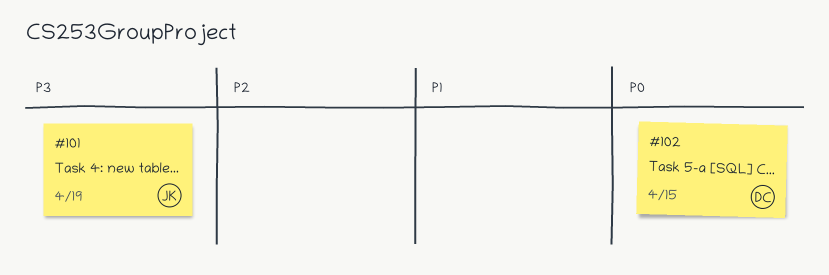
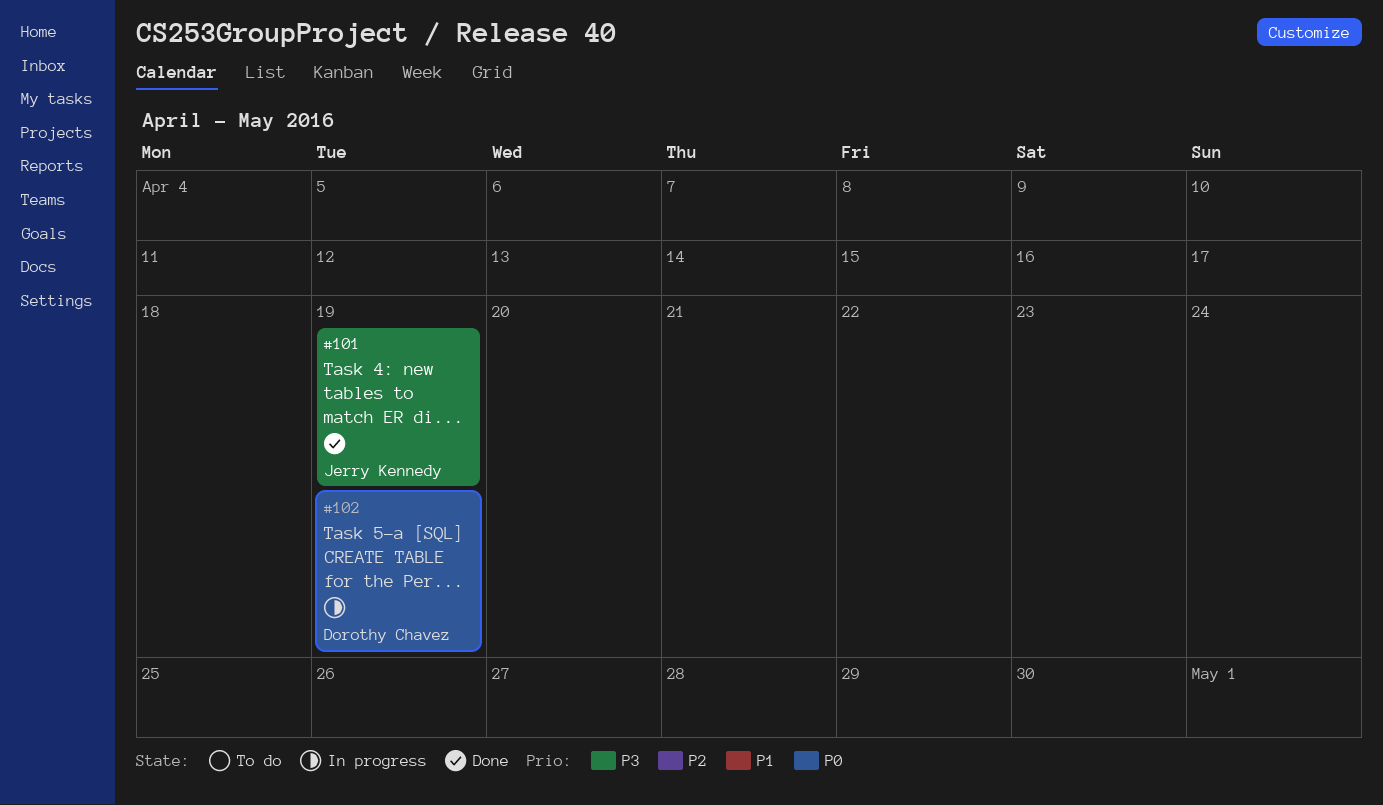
#102, due: Apr 15 -> Apr 19

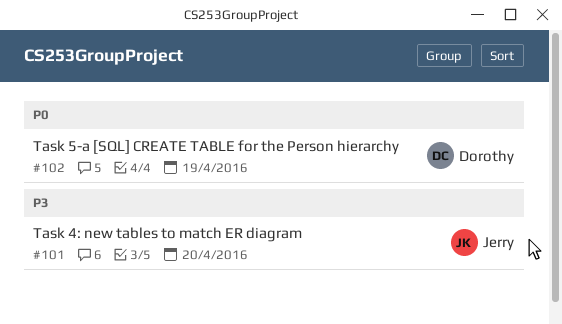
#101, due: Apr 19 -> Apr 20

